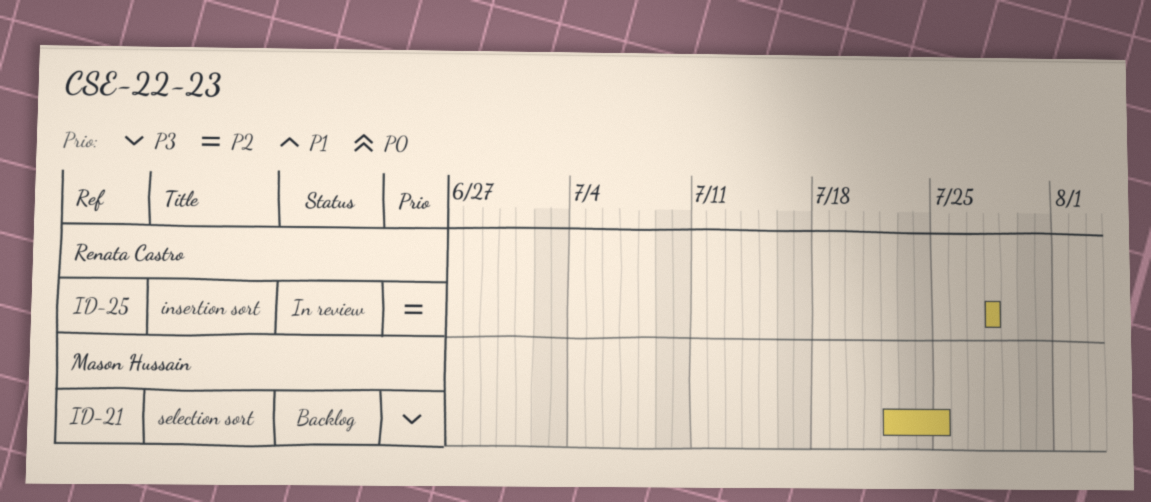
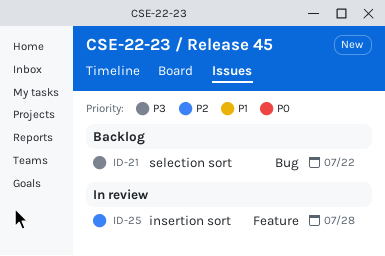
ID-21, due: Jul 25 -> Jul 22

